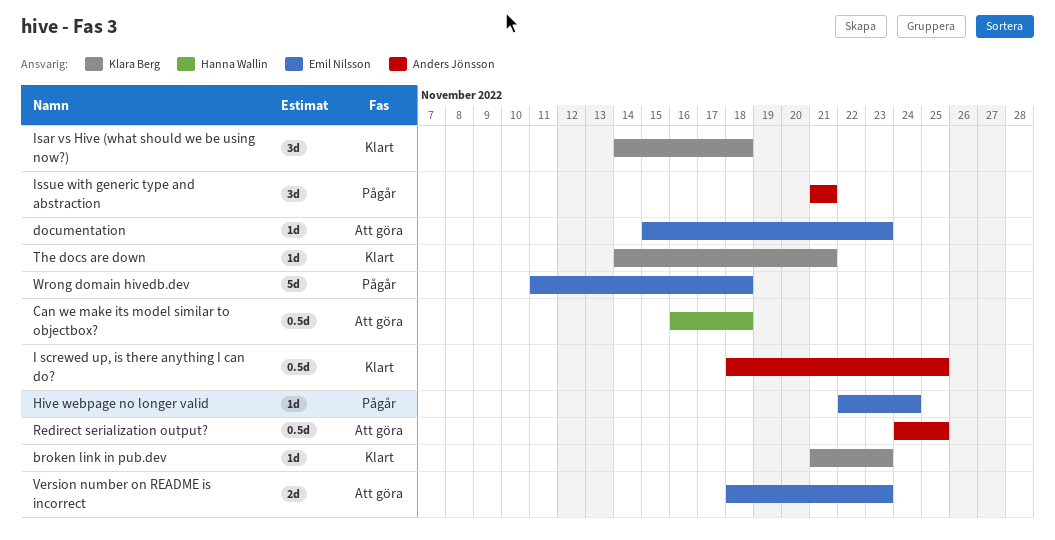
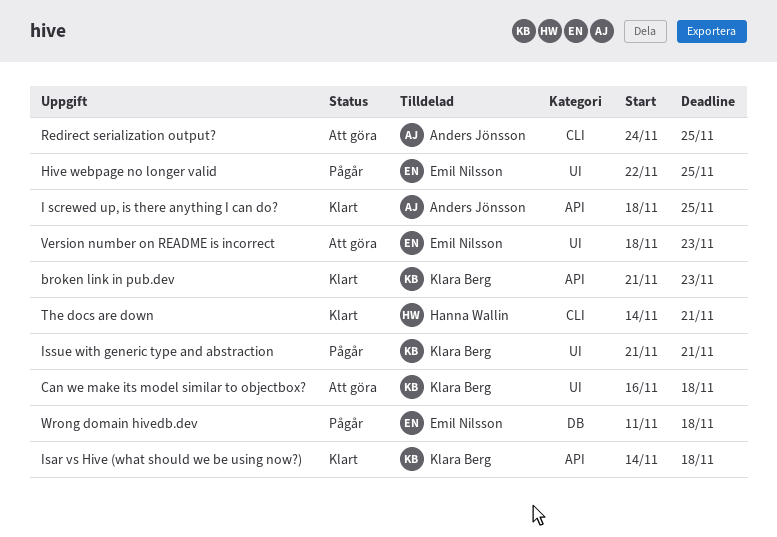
Can we make its model similar to objectbox?, owner: Hanna Wallin -> Klara Berg
documentation: present -> none
Hive webpage no longer valid, due: Nov 24 -> Nov 25
Issue with generic type and abstraction, owner: Anders Jönsson -> Klara Berg
The docs are down, owner: Klara Berg -> Hanna Wallin

